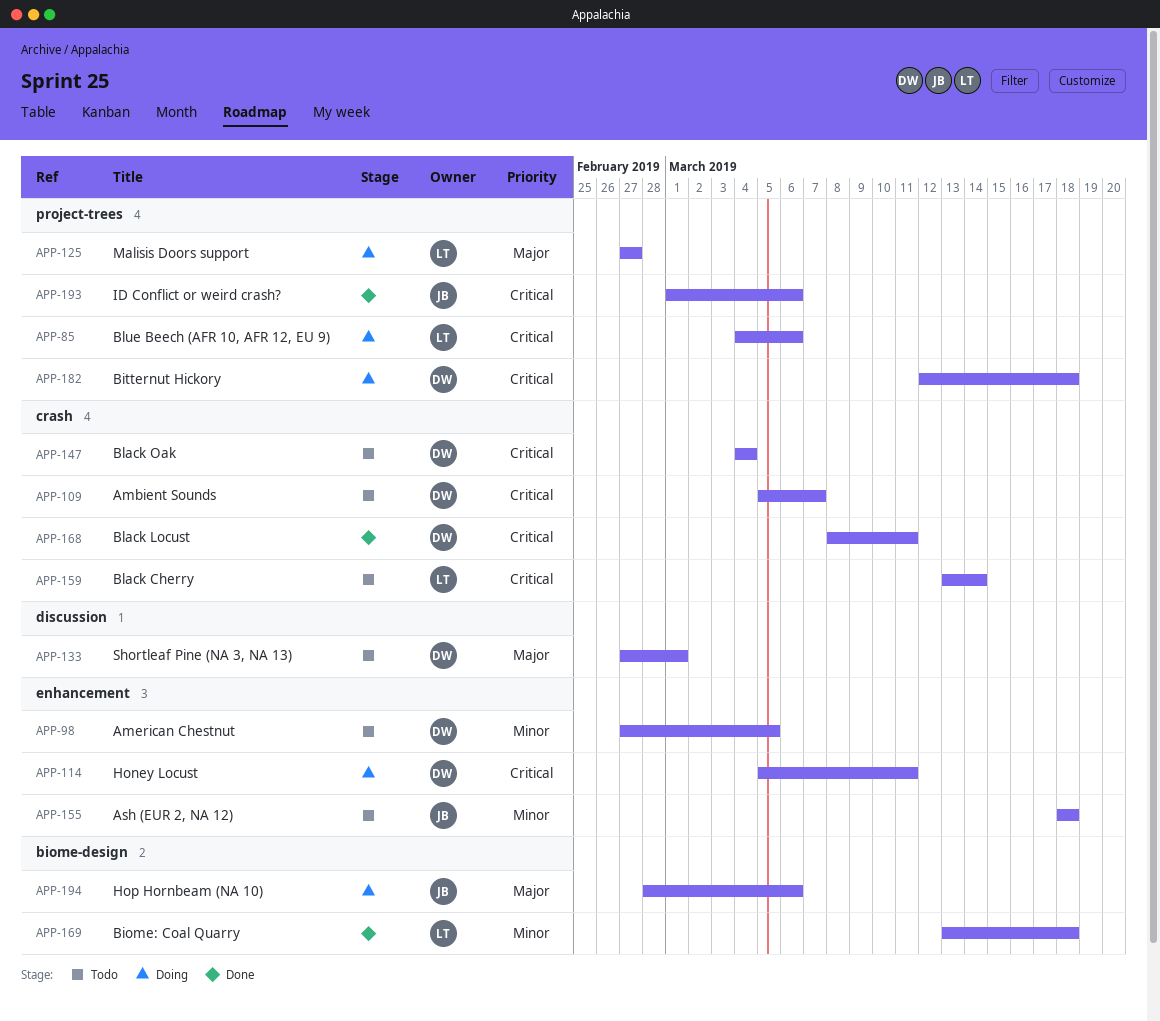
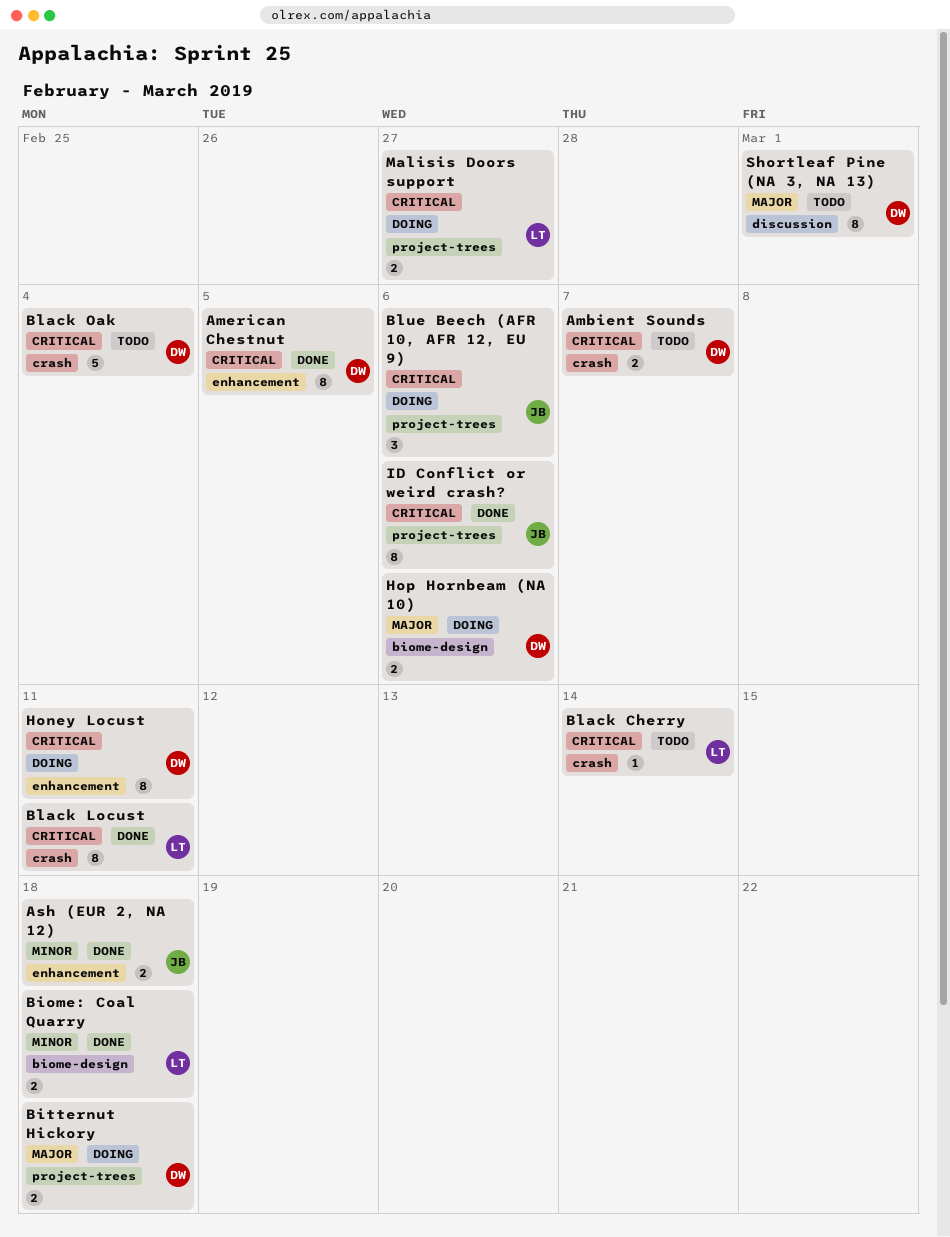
American Chestnut, status: Todo -> Done
American Chestnut, priority: Minor -> Critical
Ash (EUR 2, NA 12), status: Todo -> Done
Bitternut Hickory, priority: Critical -> Major
Black Locust, owner: DW -> LT
Blue Beech (AFR 10, AFR 12, EU 9), owner: LT -> JB
Hop Hornbeam (NA 10), owner: JB -> DW
Malisis Doors support, priority: Major -> Critical

